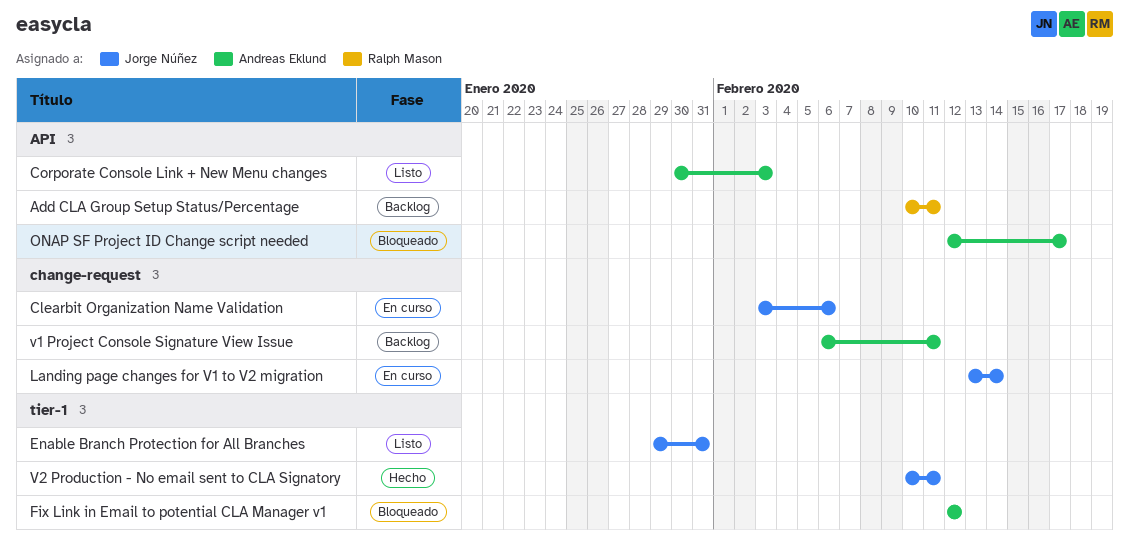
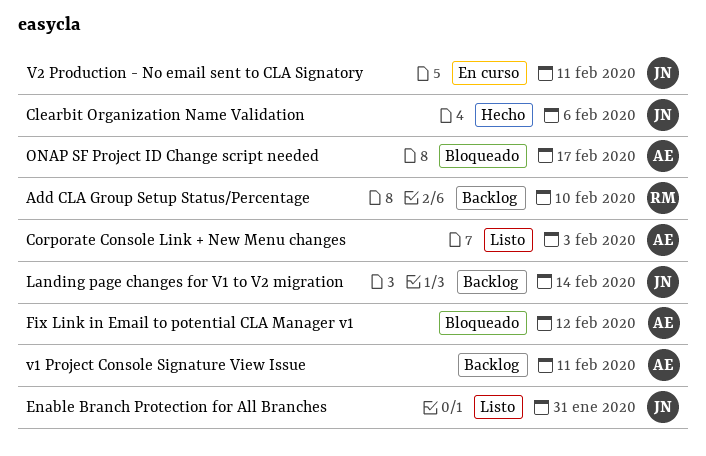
Add CLA Group Setup Status/Percentage, due: Feb 11 -> Feb 10
Clearbit Organization Name Validation, status: En curso -> Hecho
Landing page changes for V1 to V2 migration, status: En curso -> Backlog
V2 Production - No email sent to CLA Signatory, status: Hecho -> En curso

